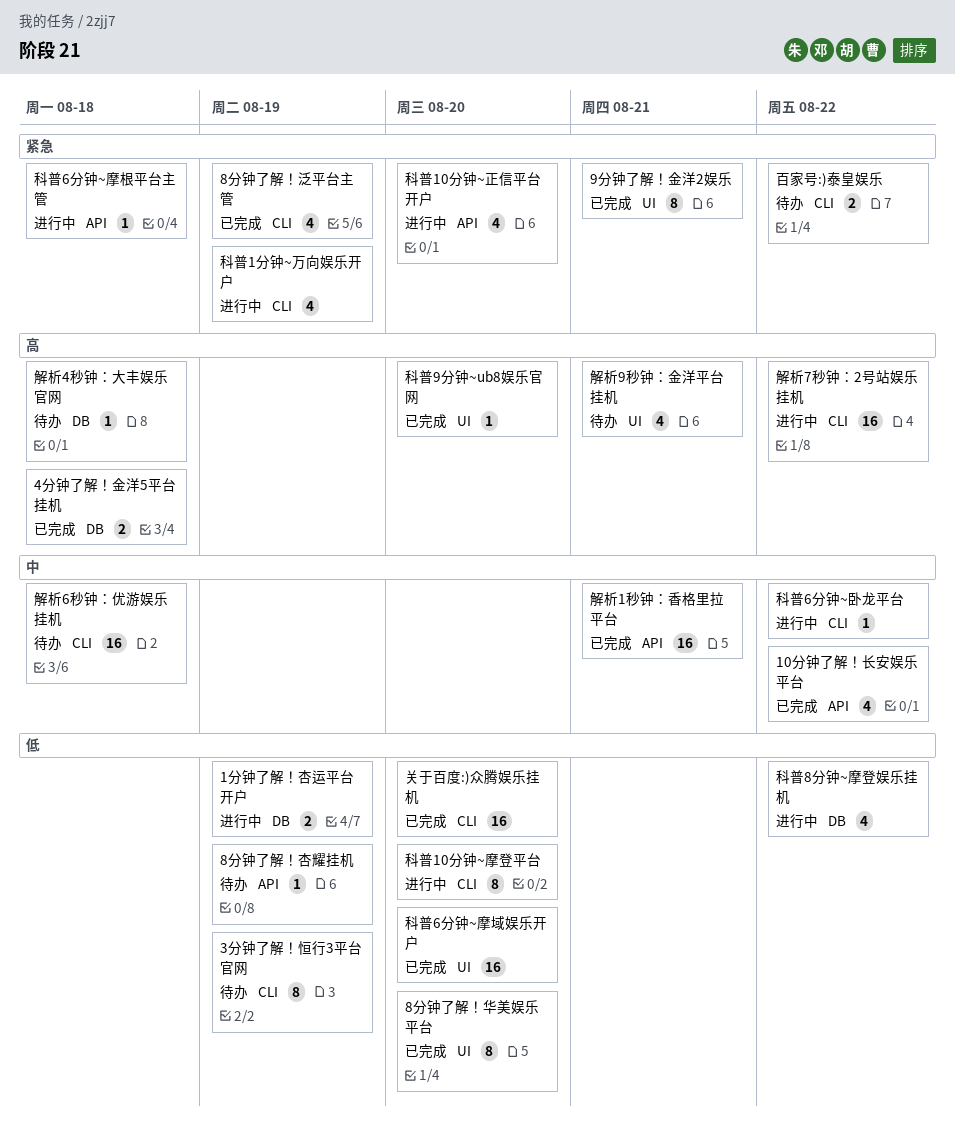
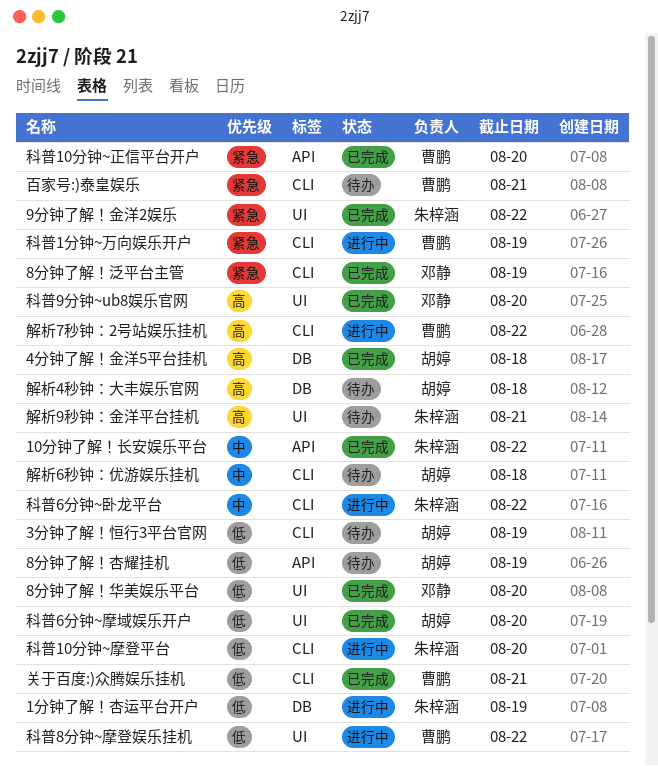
9分钟了解！金洋2娱乐, due: Aug 21 -> Aug 22
关于百度:)众腾娱乐挂机, due: Aug 20 -> Aug 21
百家号:)泰皇娱乐, due: Aug 22 -> Aug 21
科普10分钟~正信平台开户, status: 进行中 -> 已完成
科普6分钟~摩根平台主管: present -> none
科普8分钟~摩登娱乐挂机, label: DB -> UI
解析1秒钟：香格里拉平台: present -> none

